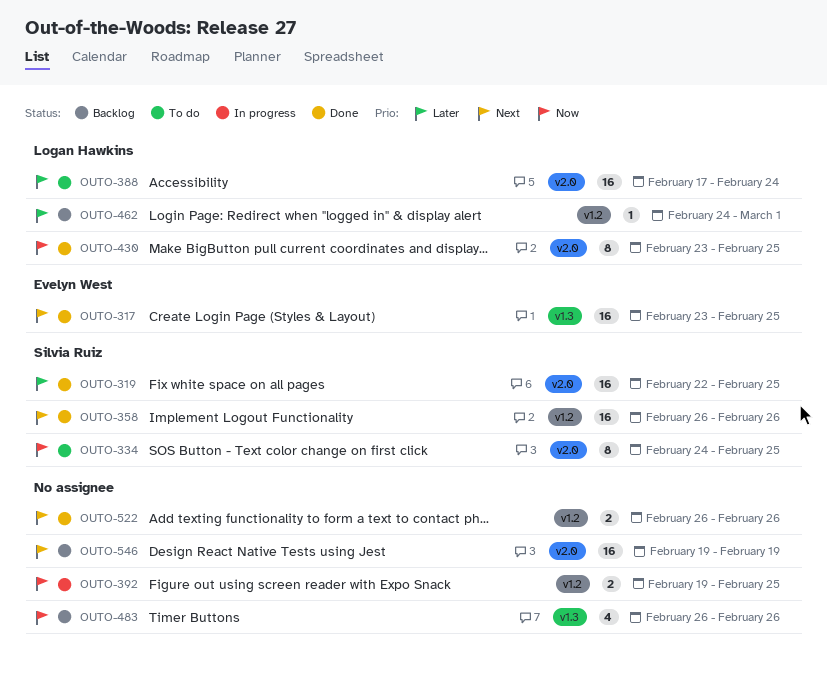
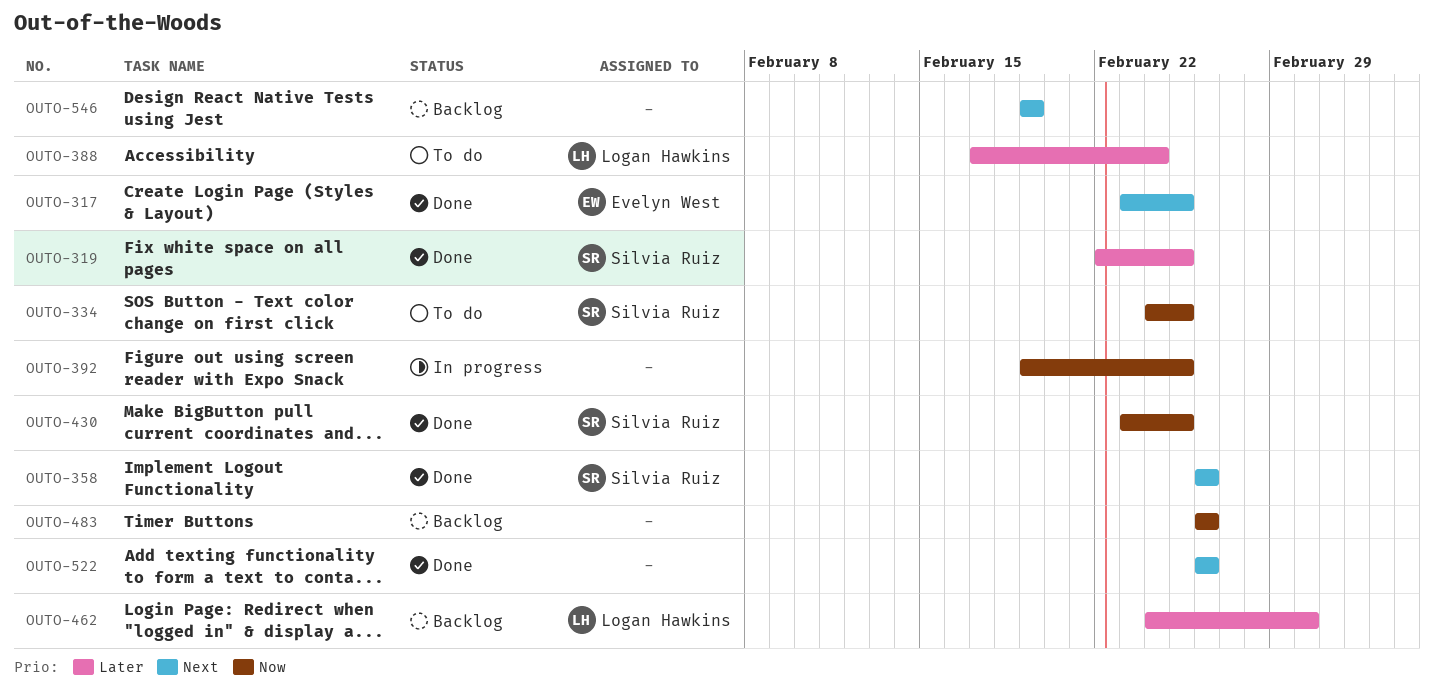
OUTO-430, owner: Logan Hawkins -> Silvia Ruiz

